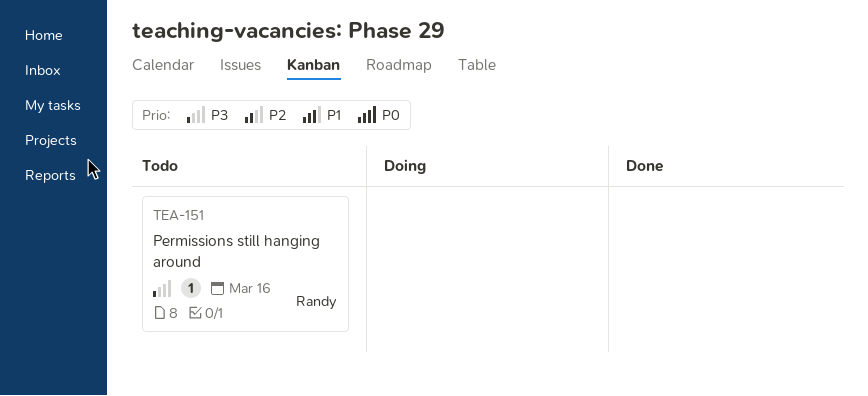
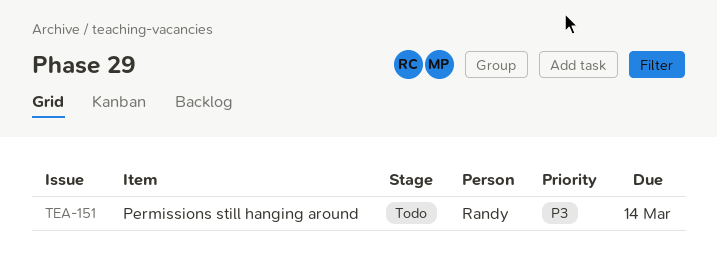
TEA-151, due: Mar 16 -> Mar 14

